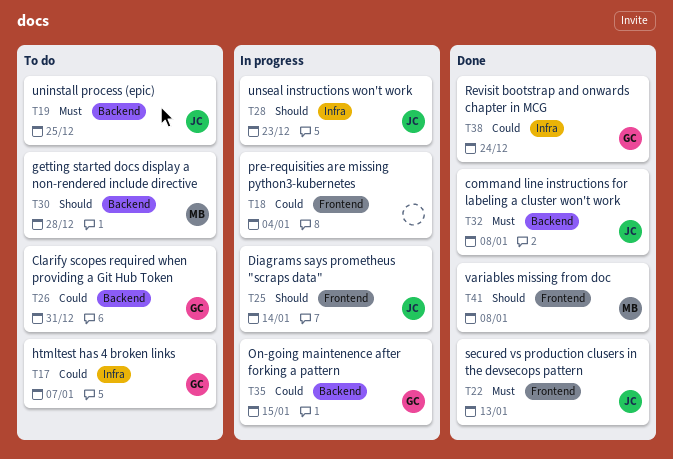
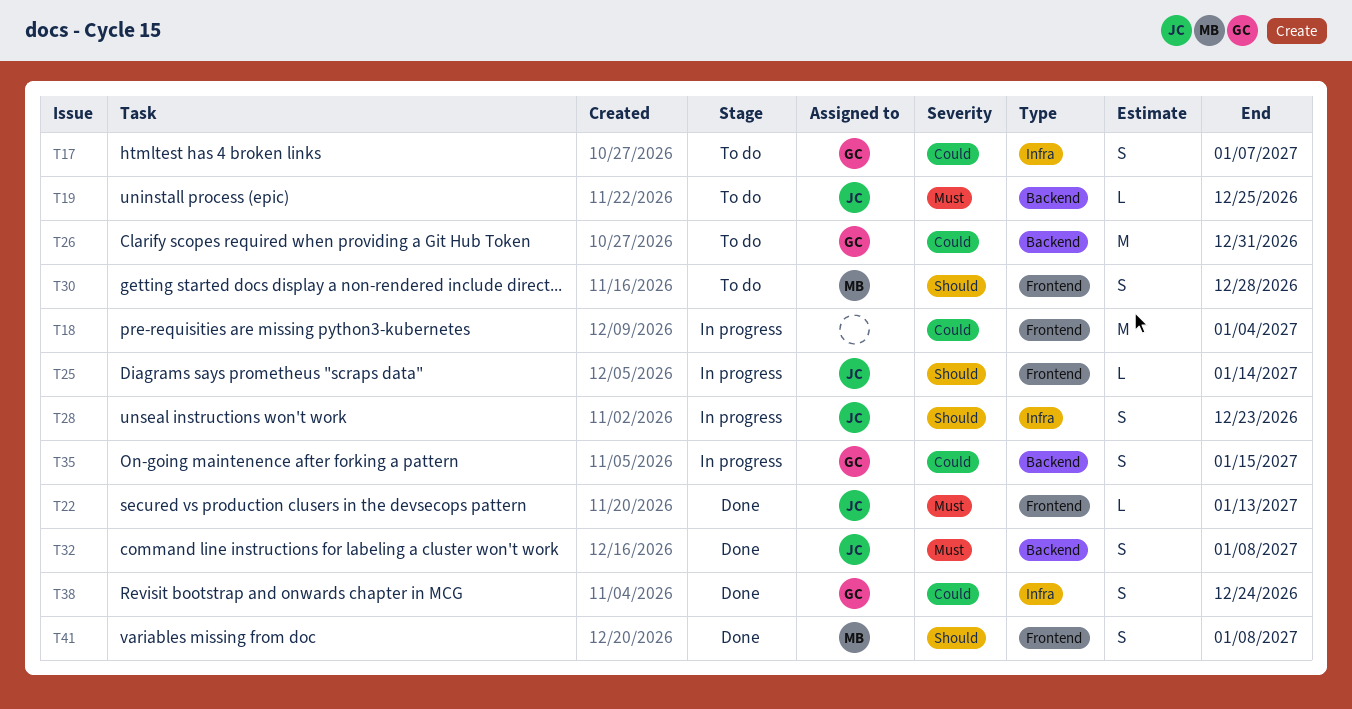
T30, label: Backend -> Frontend

